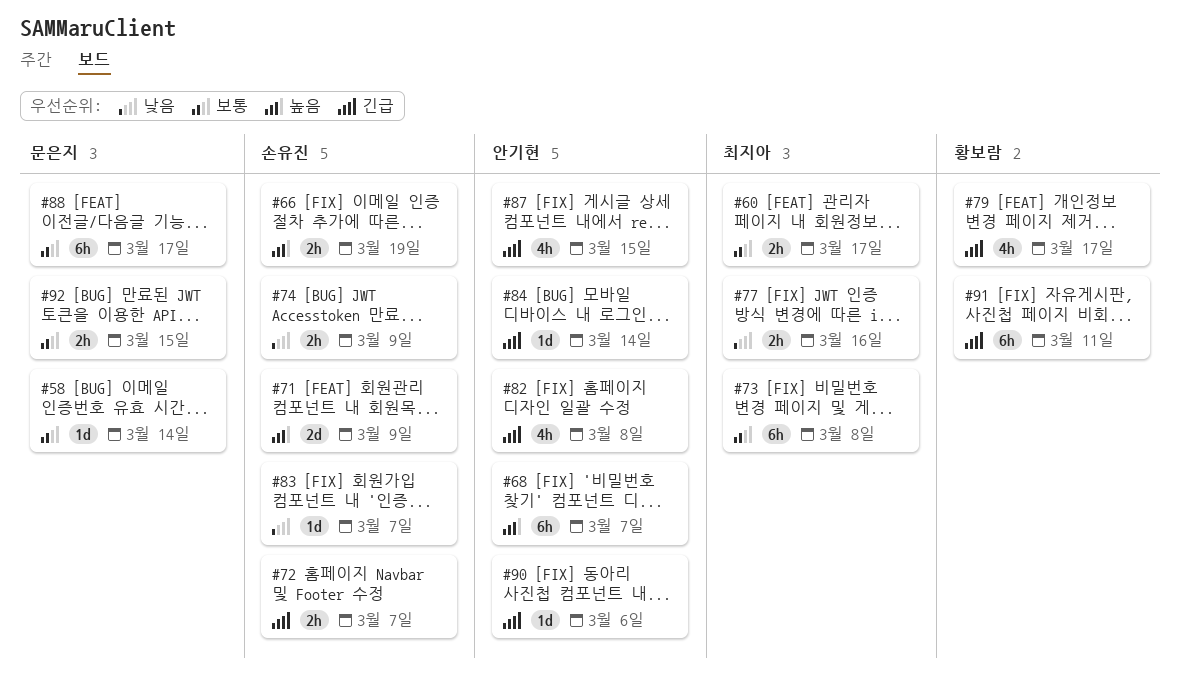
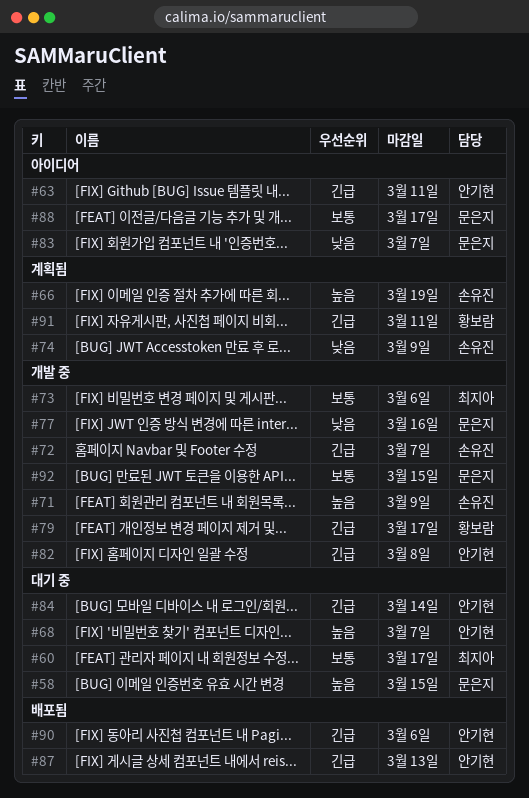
#58, priority: 보통 -> 높음
#58, due: Mar 14 -> Mar 15
#63: none -> present
#73, due: Mar 8 -> Mar 6
#77, owner: 최지아 -> 문은지
#83, owner: 손유진 -> 문은지
#87, due: Mar 15 -> Mar 13

